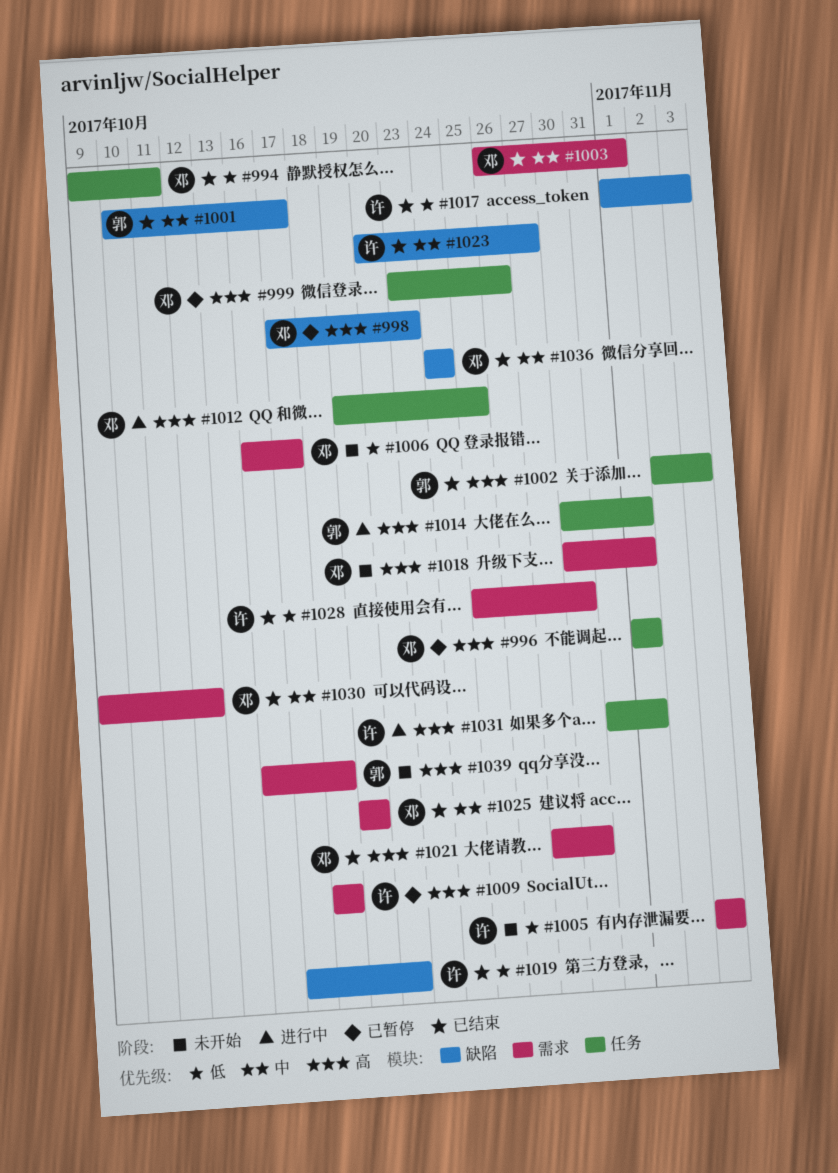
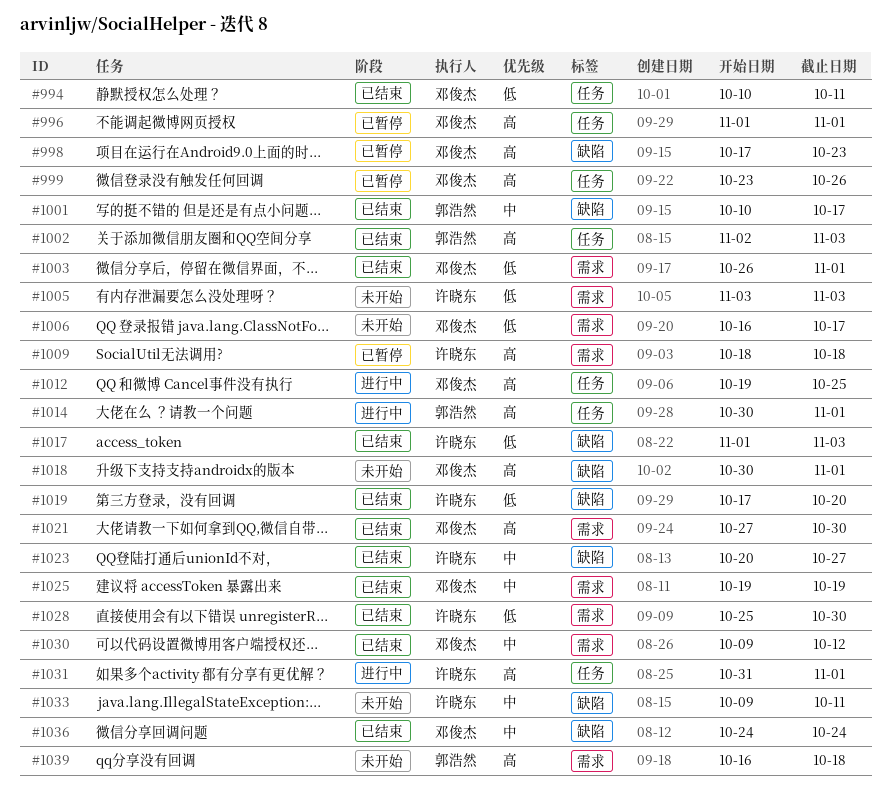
#994, start: Oct 9 -> Oct 10
#1003, priority: 中 -> 低
#1018, label: 需求 -> 缺陷
#1033: none -> present

